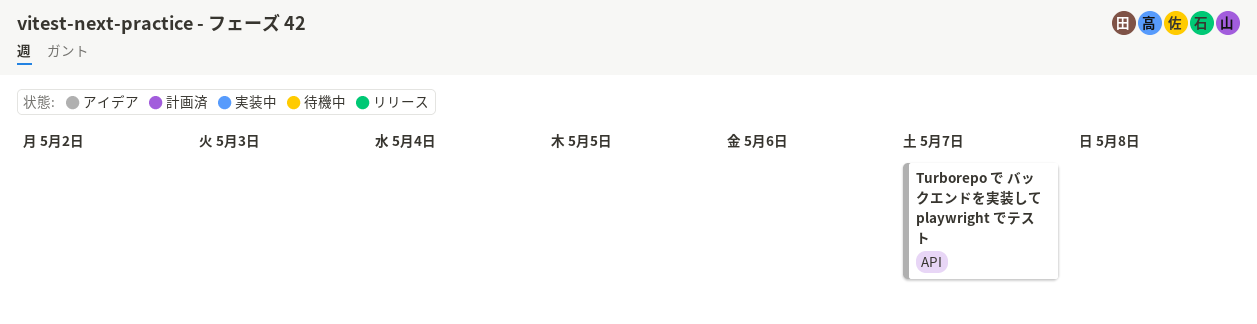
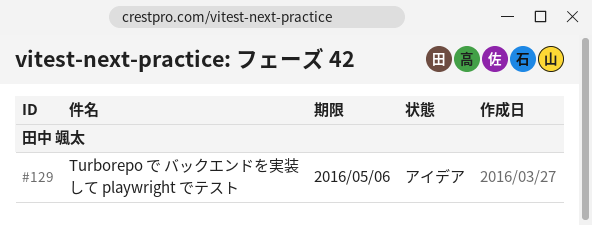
Turborepo で バックエンドを実装して playwright でテスト, due: May 7 -> May 6

